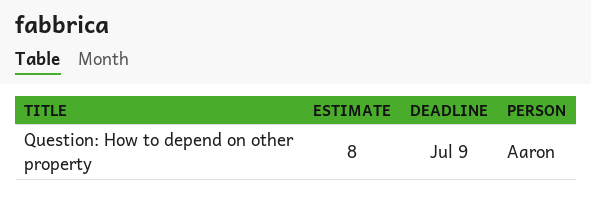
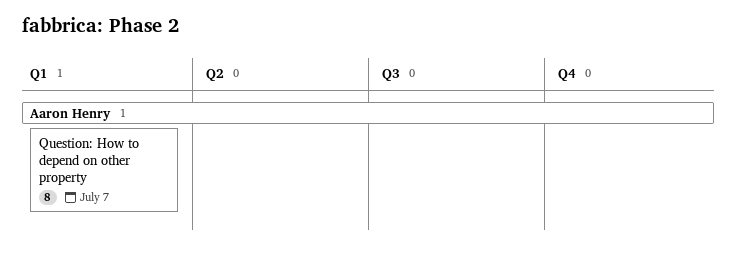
Question: How to depend on other property, due: Jul 9 -> Jul 7

